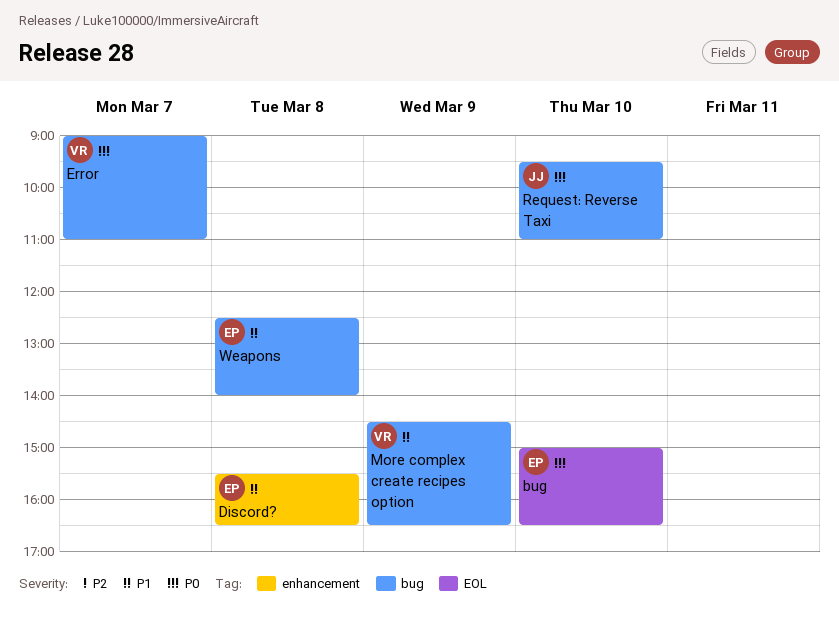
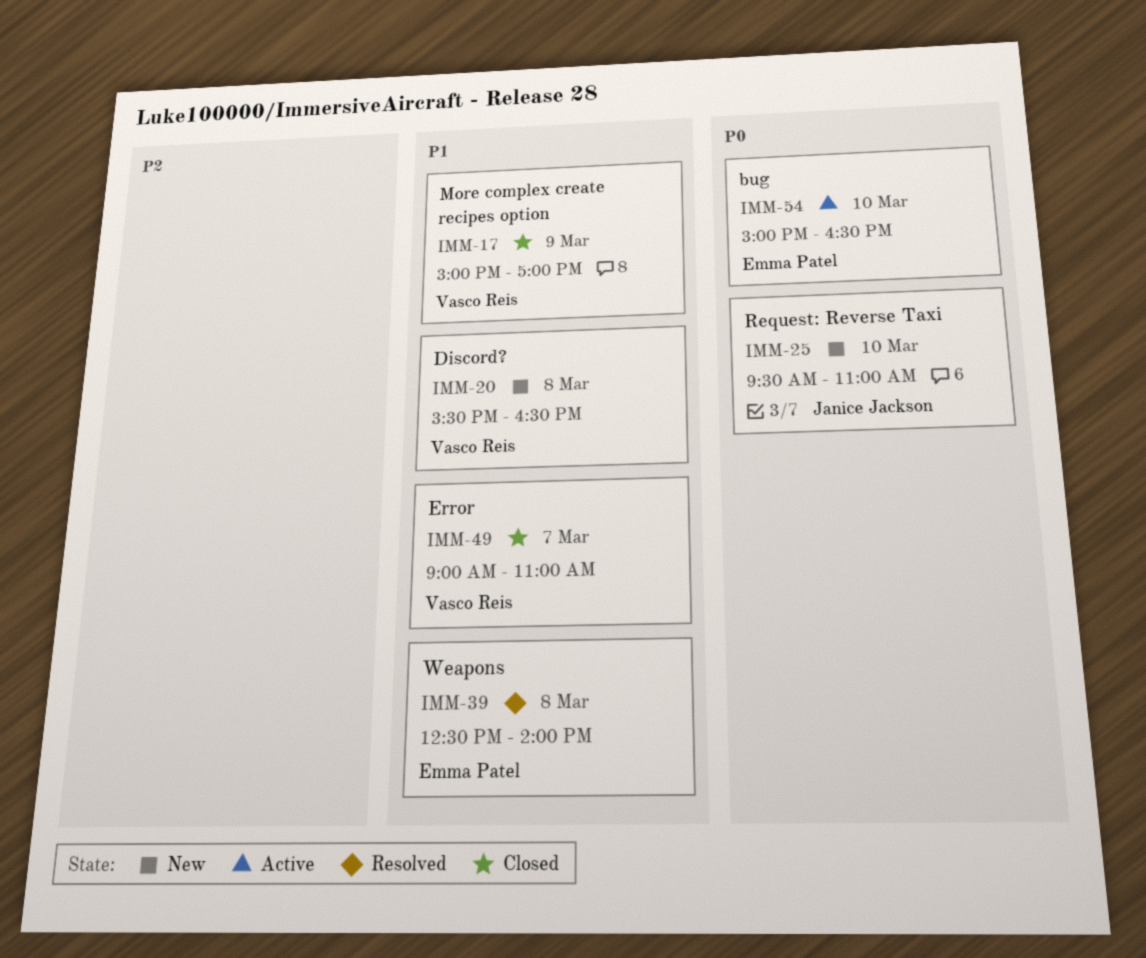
Discord?, owner: Emma Patel -> Vasco Reis
Error, priority: P0 -> P1
More complex create recipes option, begins: 14:30 -> 15:00
More complex create recipes option, ends: 16:30 -> 17:00

